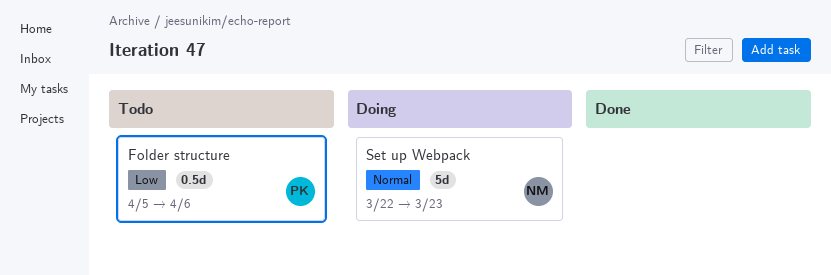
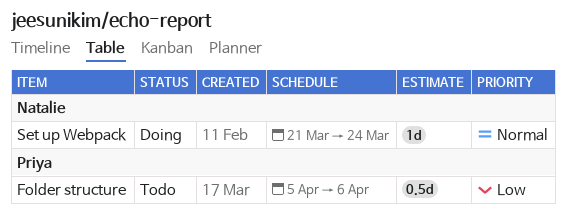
Set up Webpack, estimate: 5d -> 1d
Set up Webpack, start: Mar 22 -> Mar 21
Set up Webpack, due: Mar 23 -> Mar 24

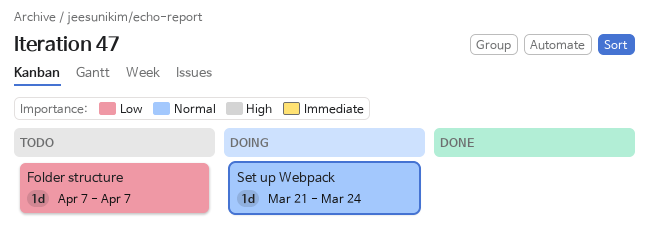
Folder structure, estimate: 0.5d -> 1d
Folder structure, start: Apr 5 -> Apr 7
Folder structure, due: Apr 6 -> Apr 7

